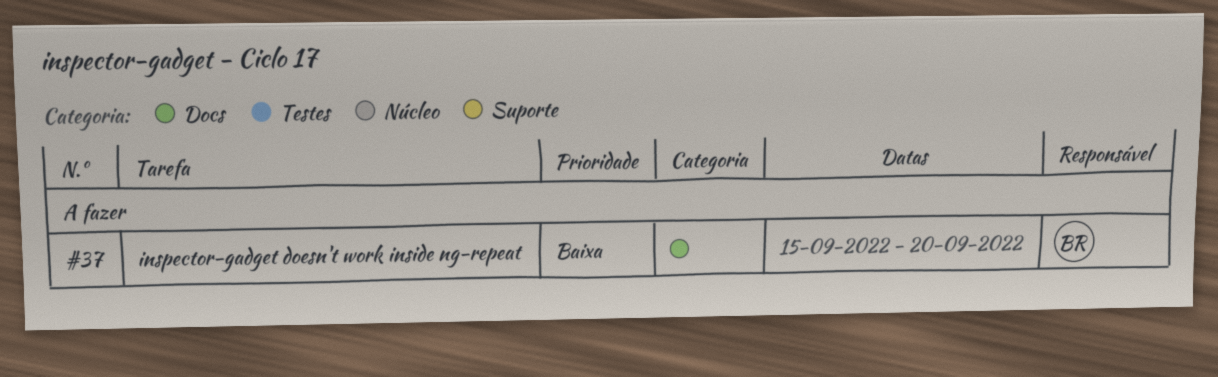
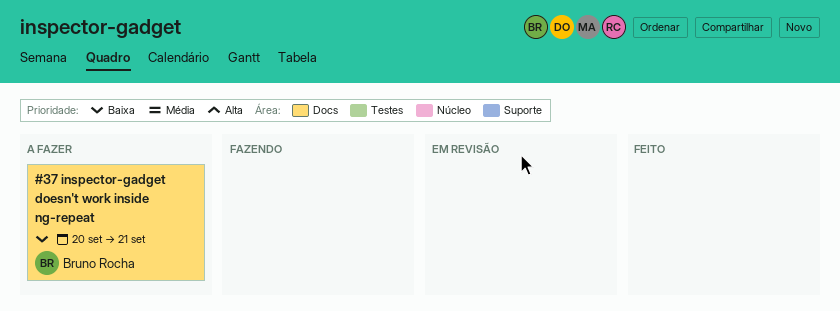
#37, start: Sep 15 -> Sep 20
#37, due: Sep 20 -> Sep 21

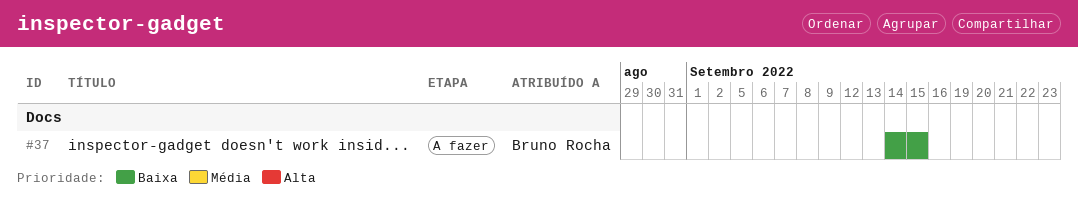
#37, start: Sep 20 -> Sep 14
#37, due: Sep 21 -> Sep 15

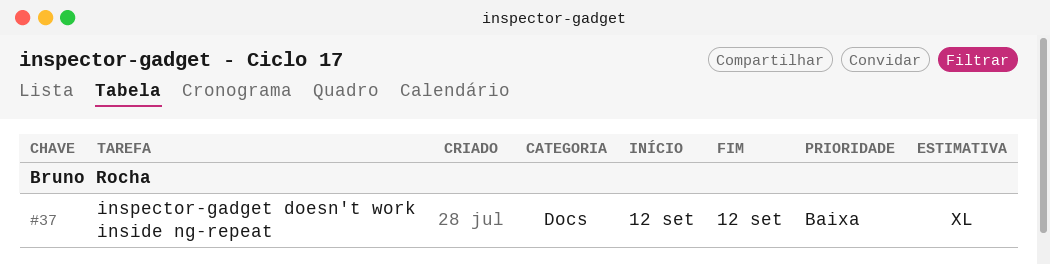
#37, start: Sep 14 -> Sep 12
#37, due: Sep 15 -> Sep 12

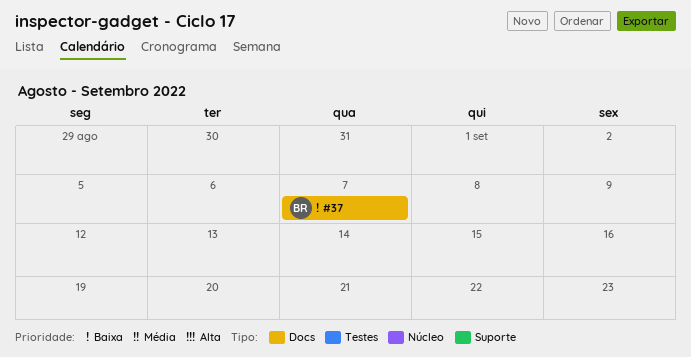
#37, start: Sep 12 -> Sep 7
#37, due: Sep 12 -> Sep 7

